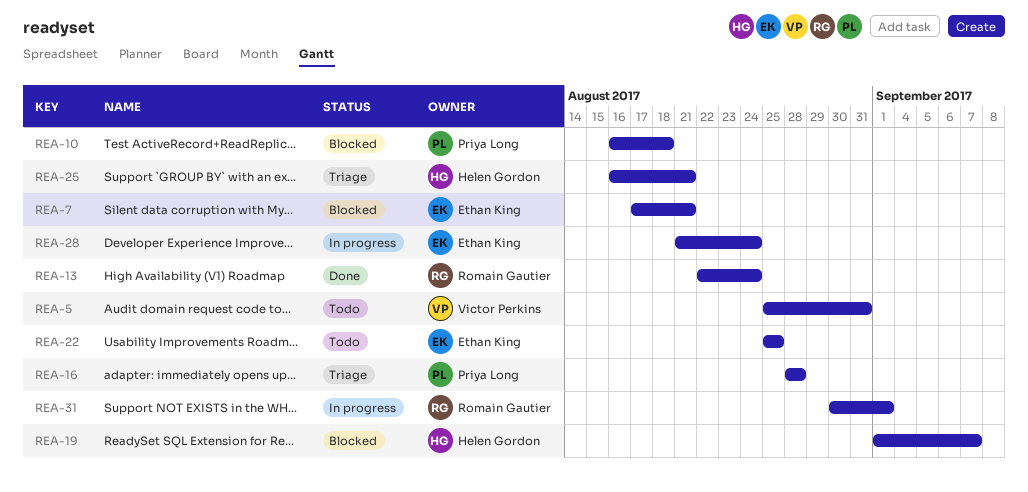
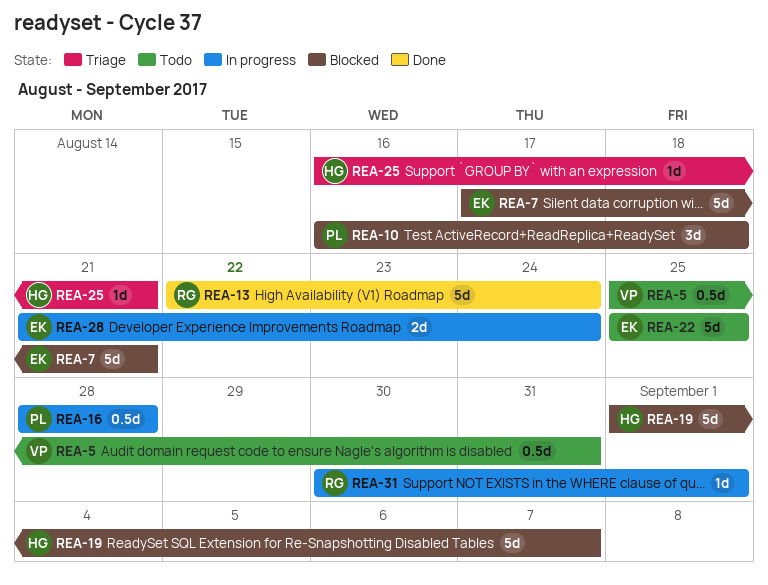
REA-16, status: Triage -> In progress

